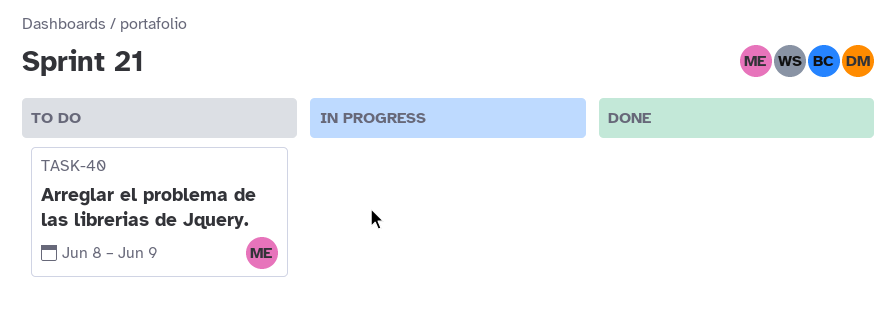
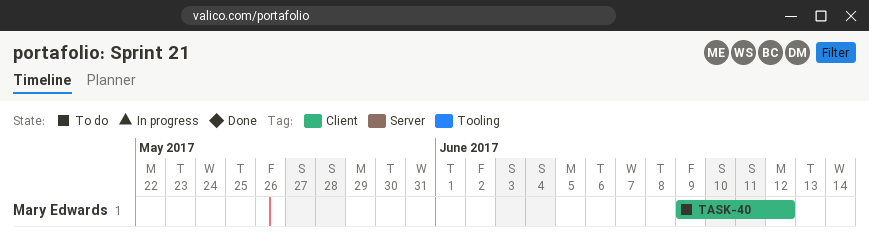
TASK-40, start: Jun 8 -> Jun 9
TASK-40, due: Jun 9 -> Jun 12

